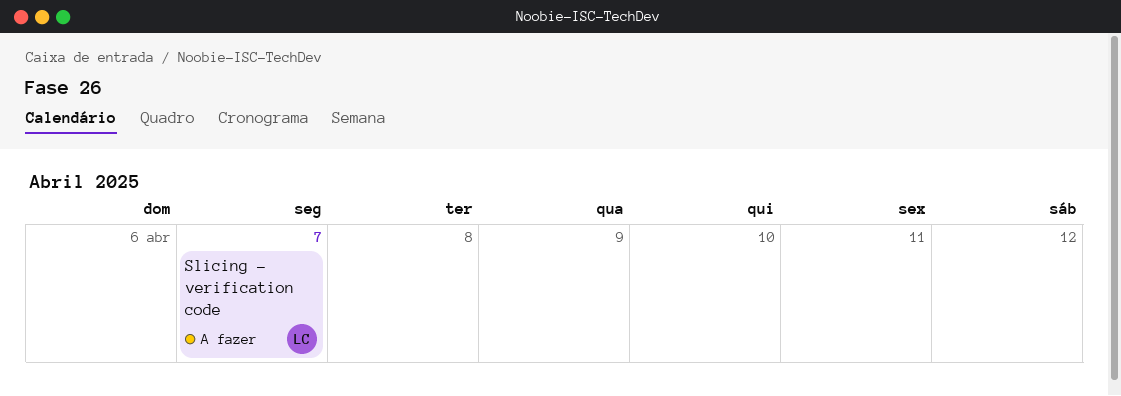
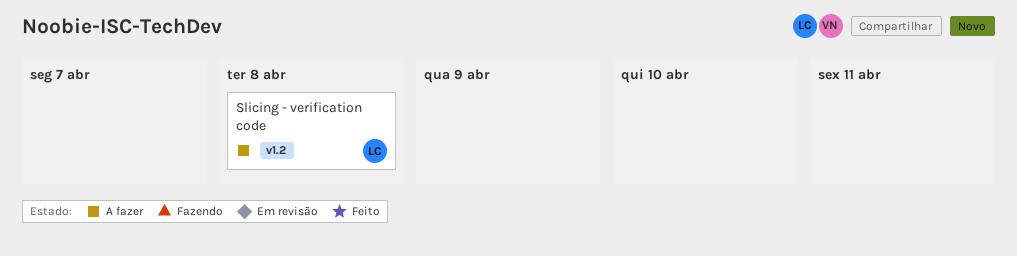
Slicing - verification code, due: Apr 7 -> Apr 8

